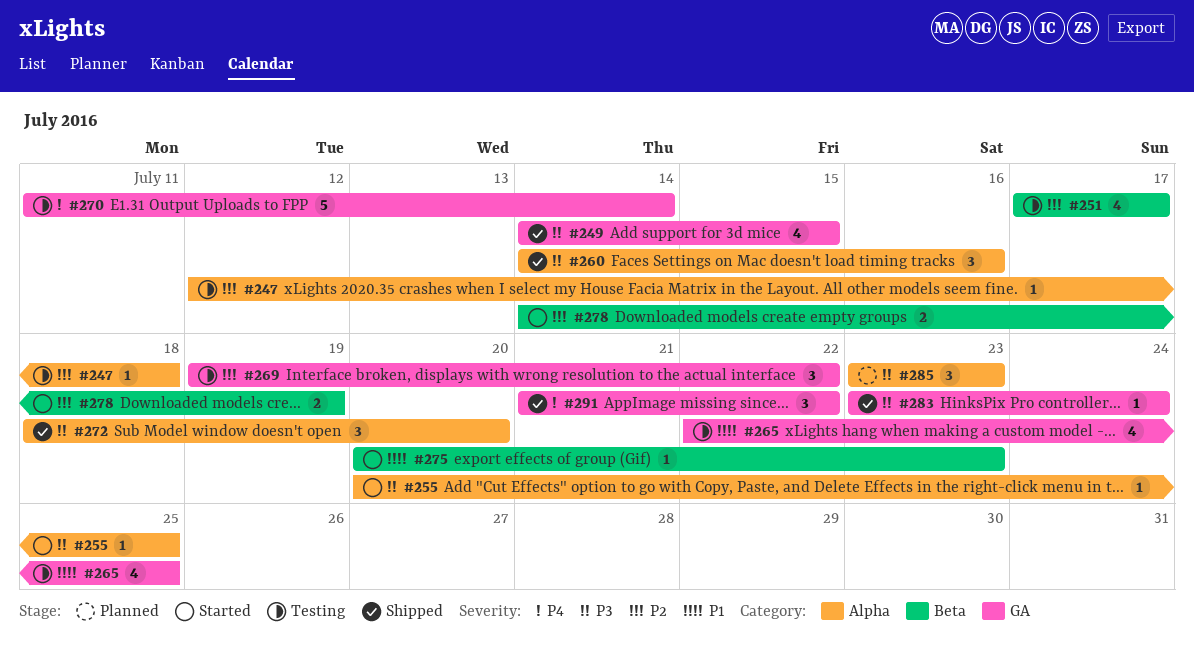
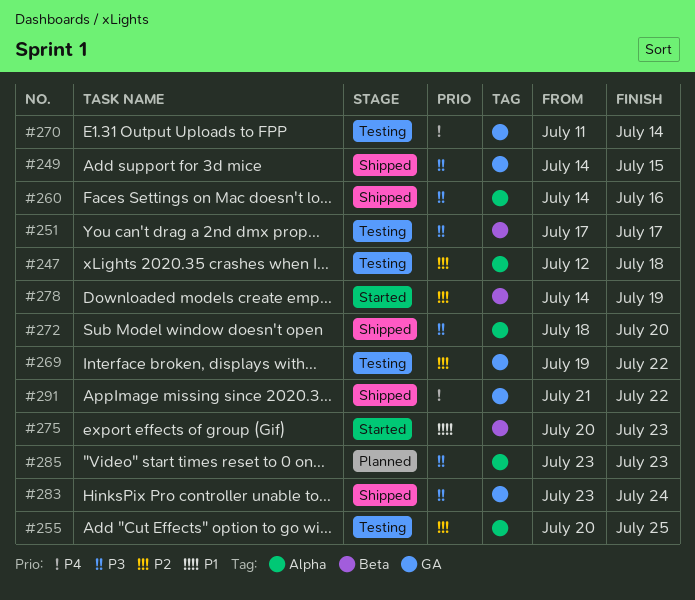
#251, priority: P2 -> P3
#255, status: Started -> Testing
#255, priority: P3 -> P2
#265: present -> none

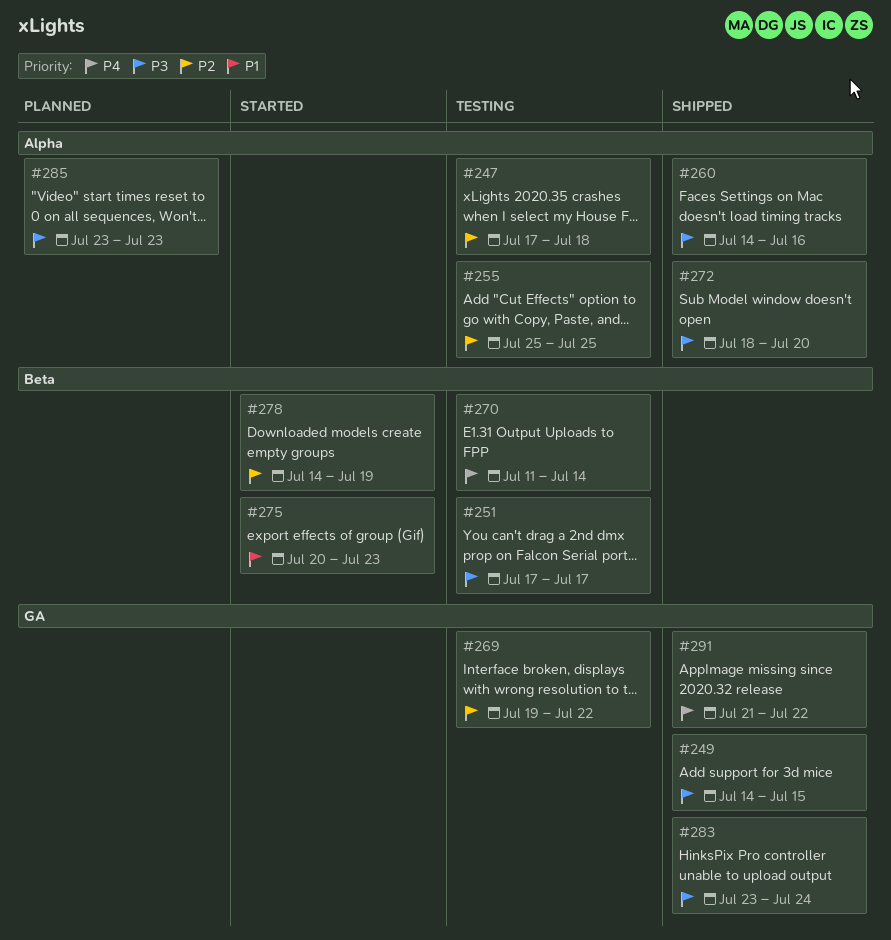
#247, start: Jul 12 -> Jul 17
#255, start: Jul 20 -> Jul 25
#270, label: GA -> Beta

